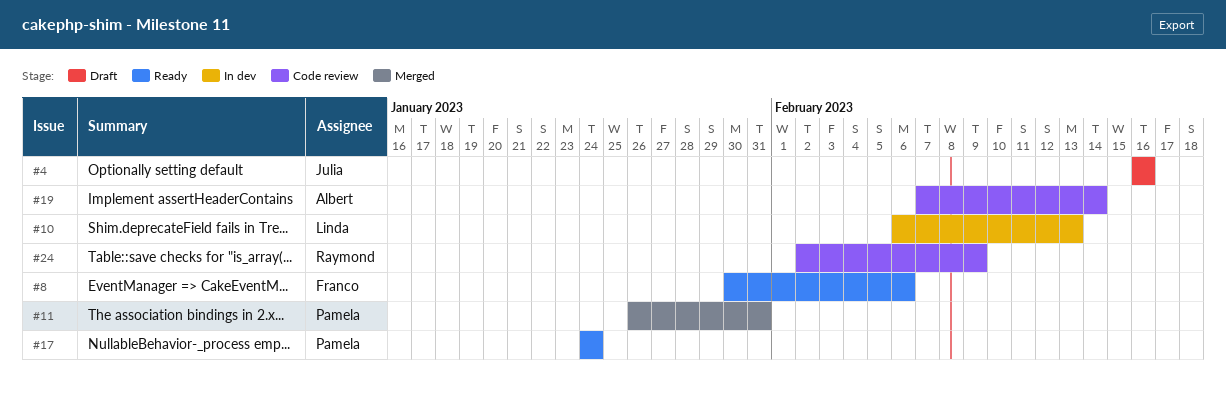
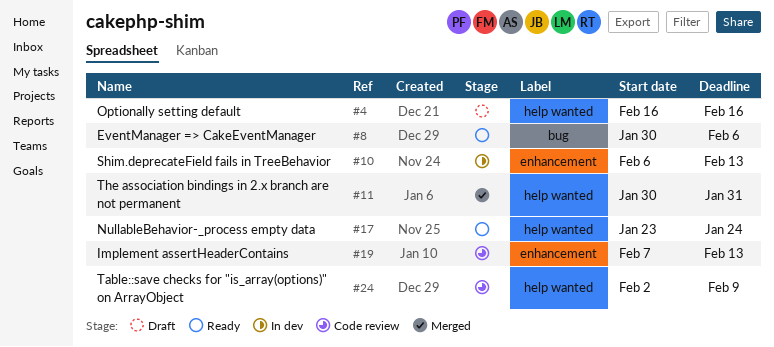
#11, start: Jan 26 -> Jan 30
#17, start: Jan 24 -> Jan 23
#19, due: Feb 14 -> Feb 13

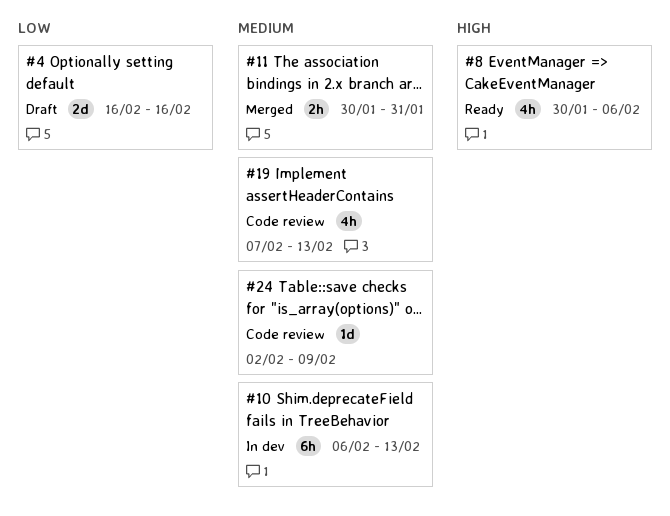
#17: present -> none

